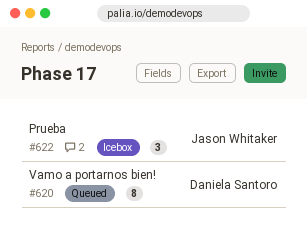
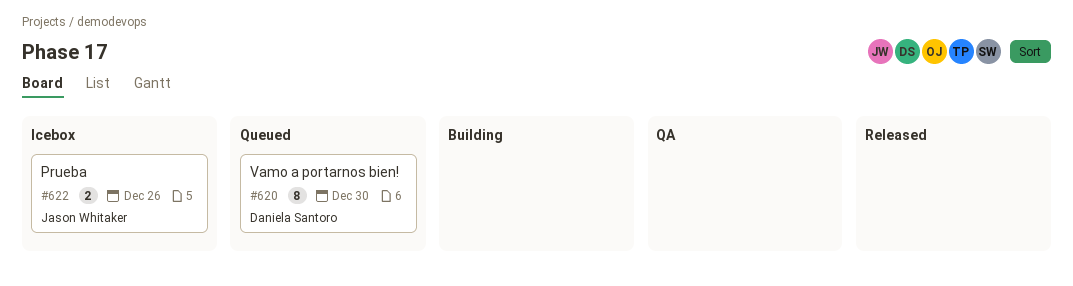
#622, estimate: 3 -> 2

